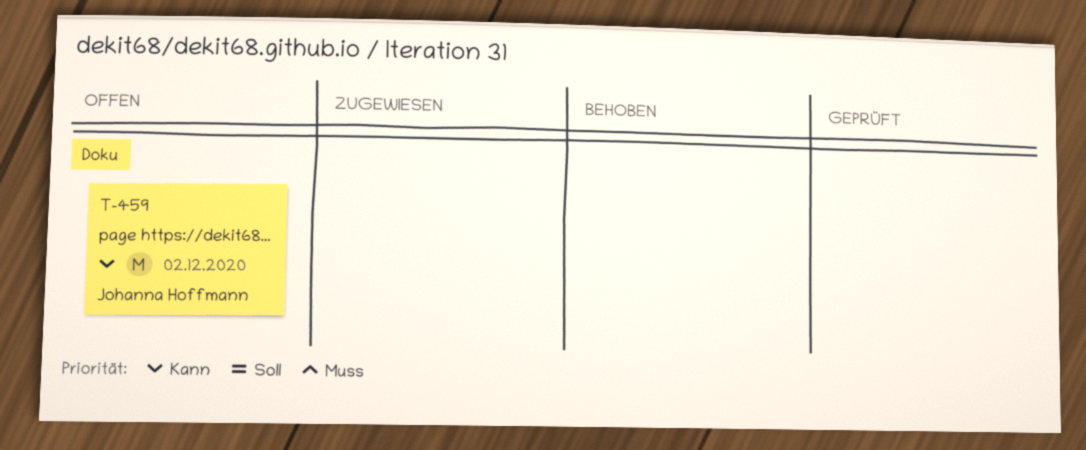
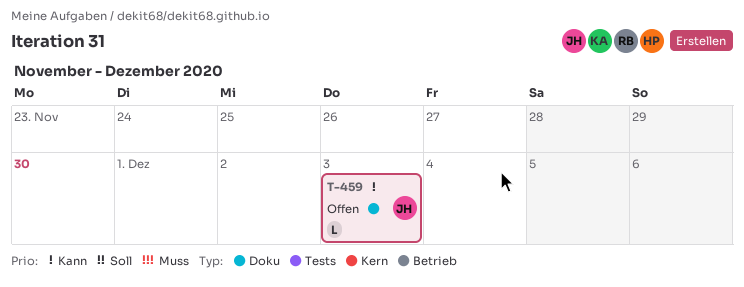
T-459, estimate: M -> L
T-459, due: Dec 2 -> Dec 3

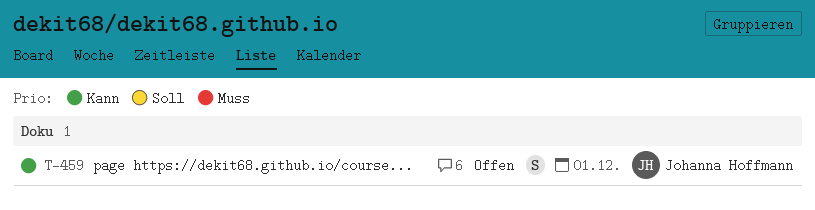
T-459, estimate: L -> S
T-459, due: Dec 3 -> Dec 1

